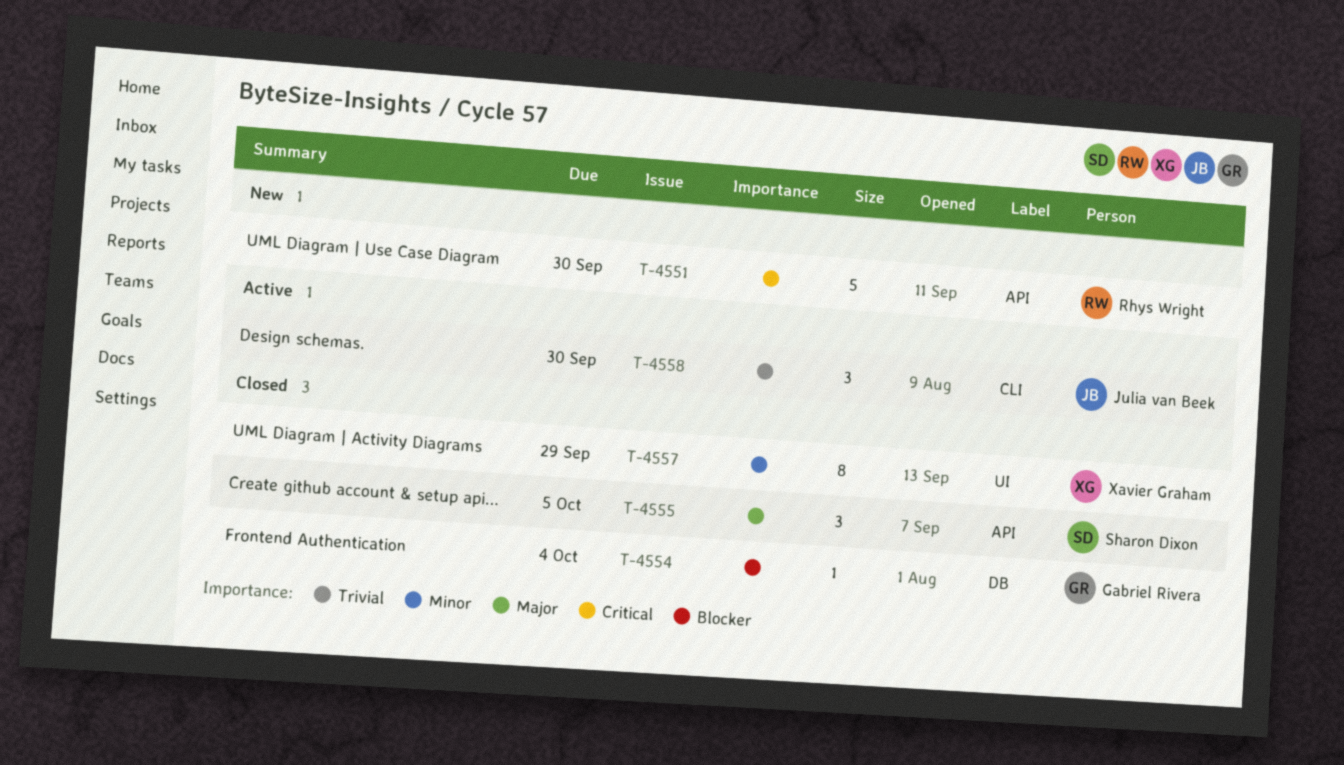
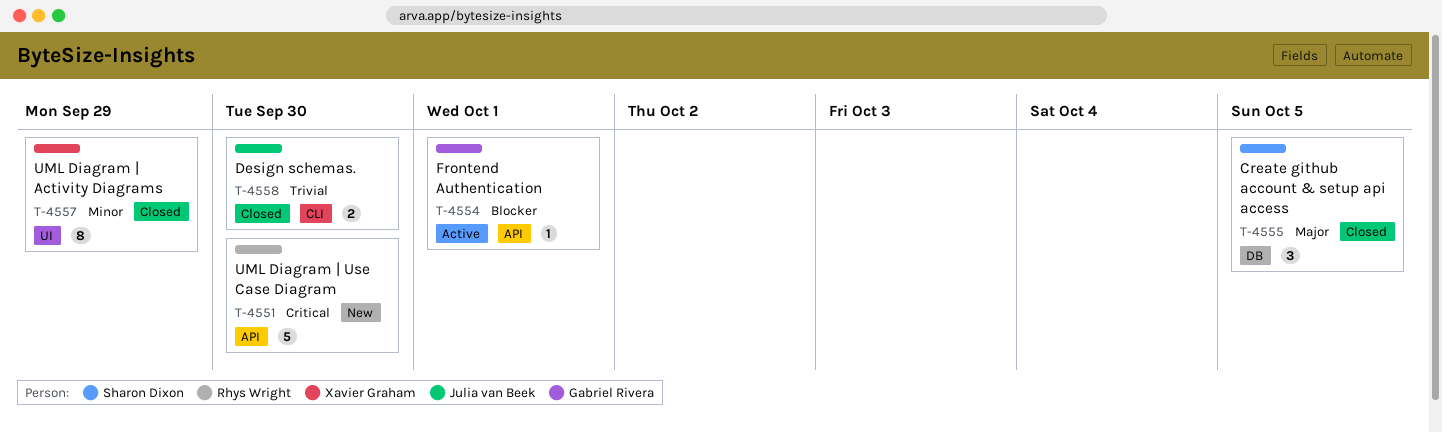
T-4554, status: Closed -> Active
T-4554, label: DB -> API
T-4554, due: Oct 4 -> Oct 1
T-4555, label: API -> DB
T-4558, status: Active -> Closed
T-4558, estimate: 3 -> 2

